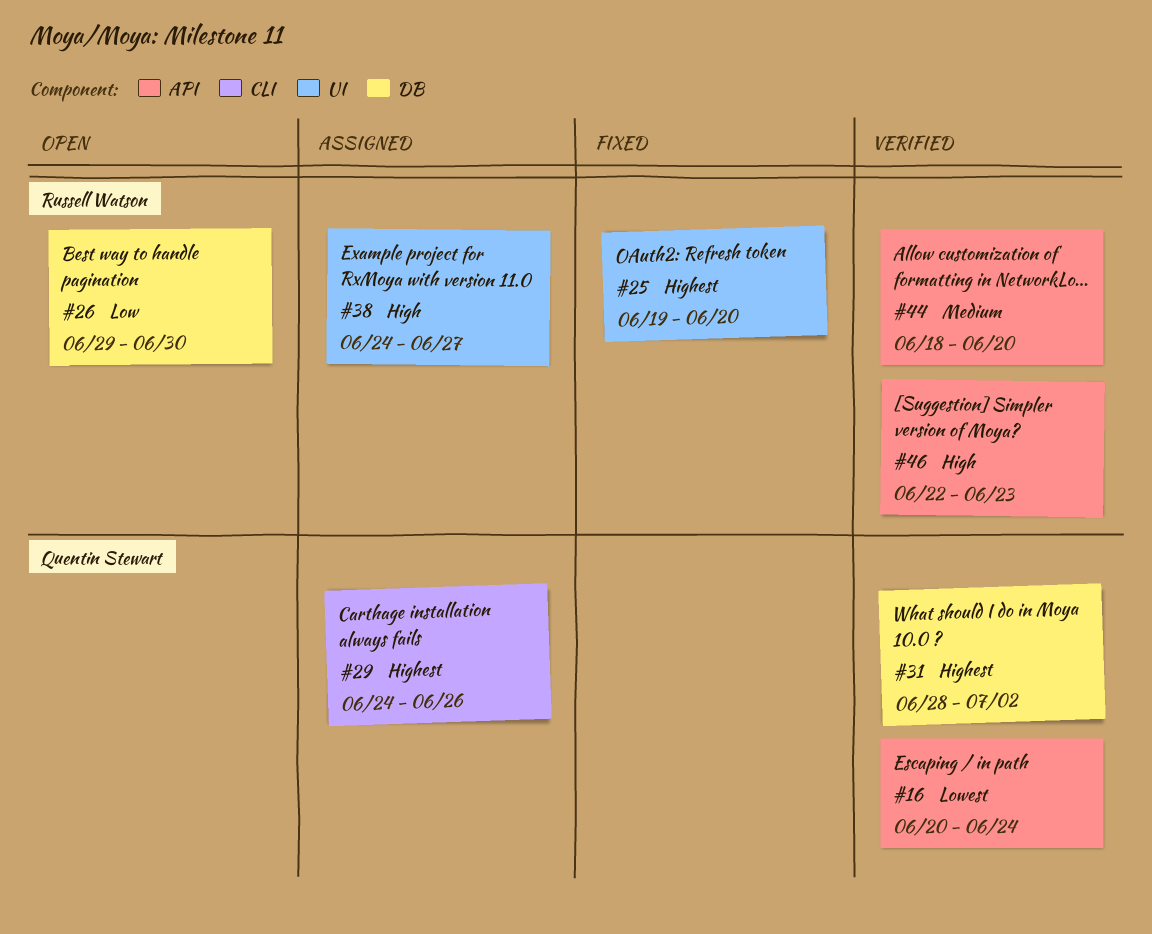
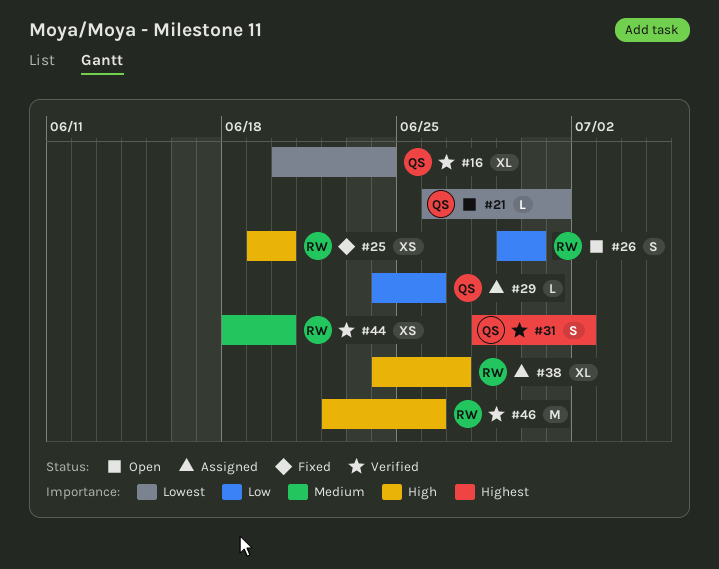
#21: none -> present
#25, priority: Highest -> High
#29, priority: Highest -> Low
#46, due: Jun 23 -> Jun 26

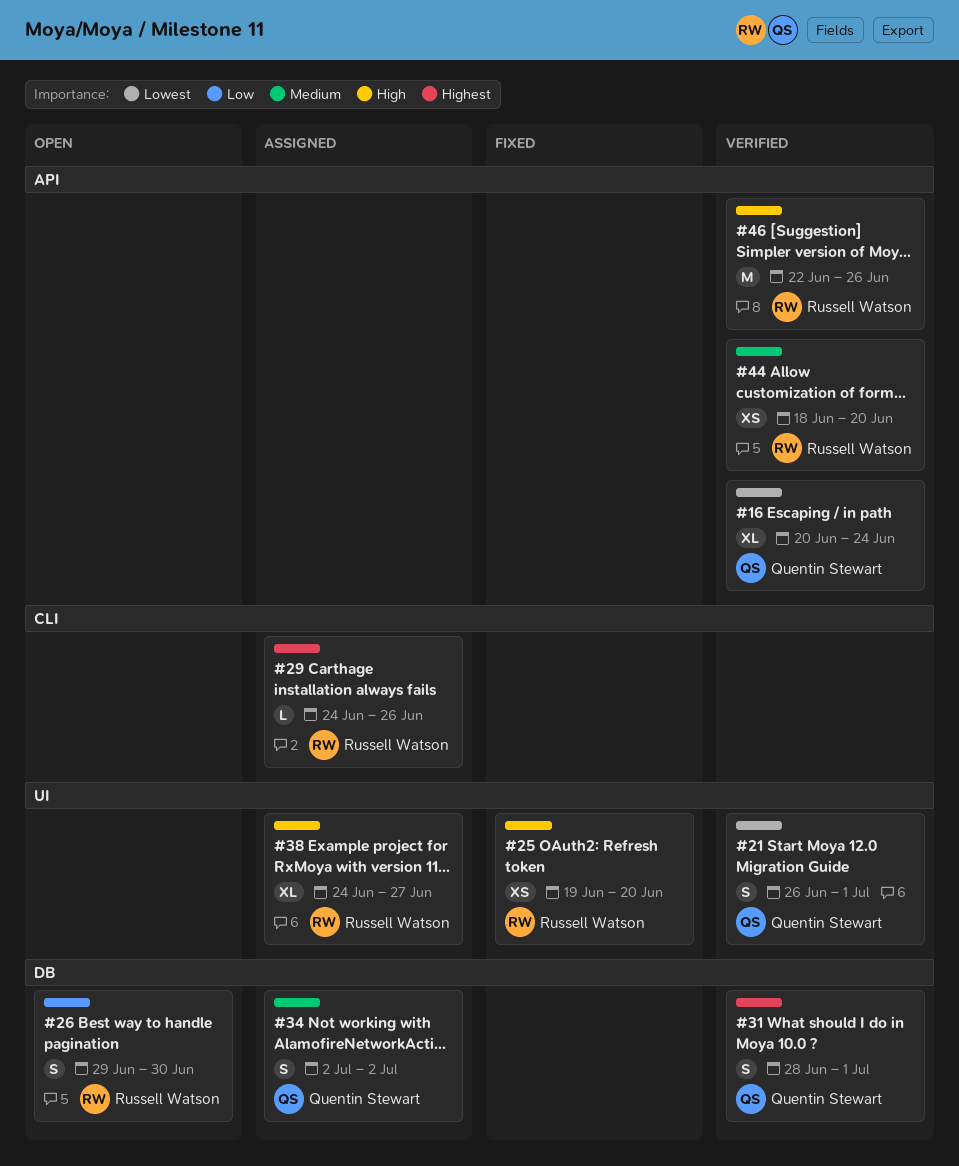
#21, status: Open -> Verified
#21, estimate: L -> S
#29, owner: Quentin Stewart -> Russell Watson
#29, priority: Low -> Highest
#31, due: Jul 2 -> Jul 1
#34: none -> present

